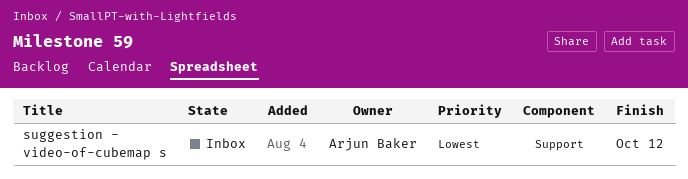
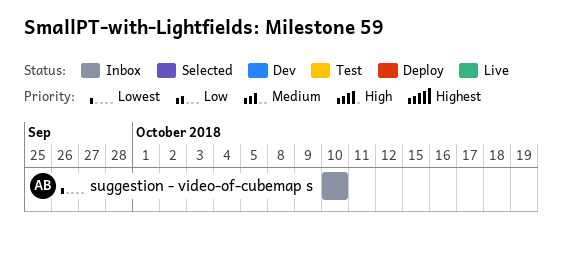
suggestion - video-of-cubemap s, due: Oct 12 -> Oct 10

